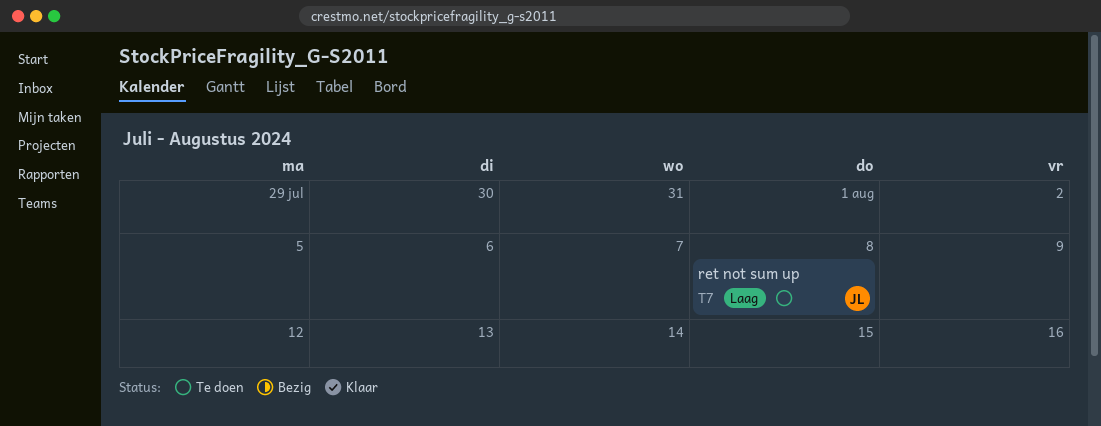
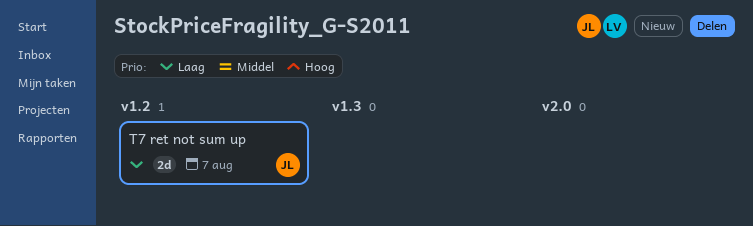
T7, due: Aug 8 -> Aug 7

